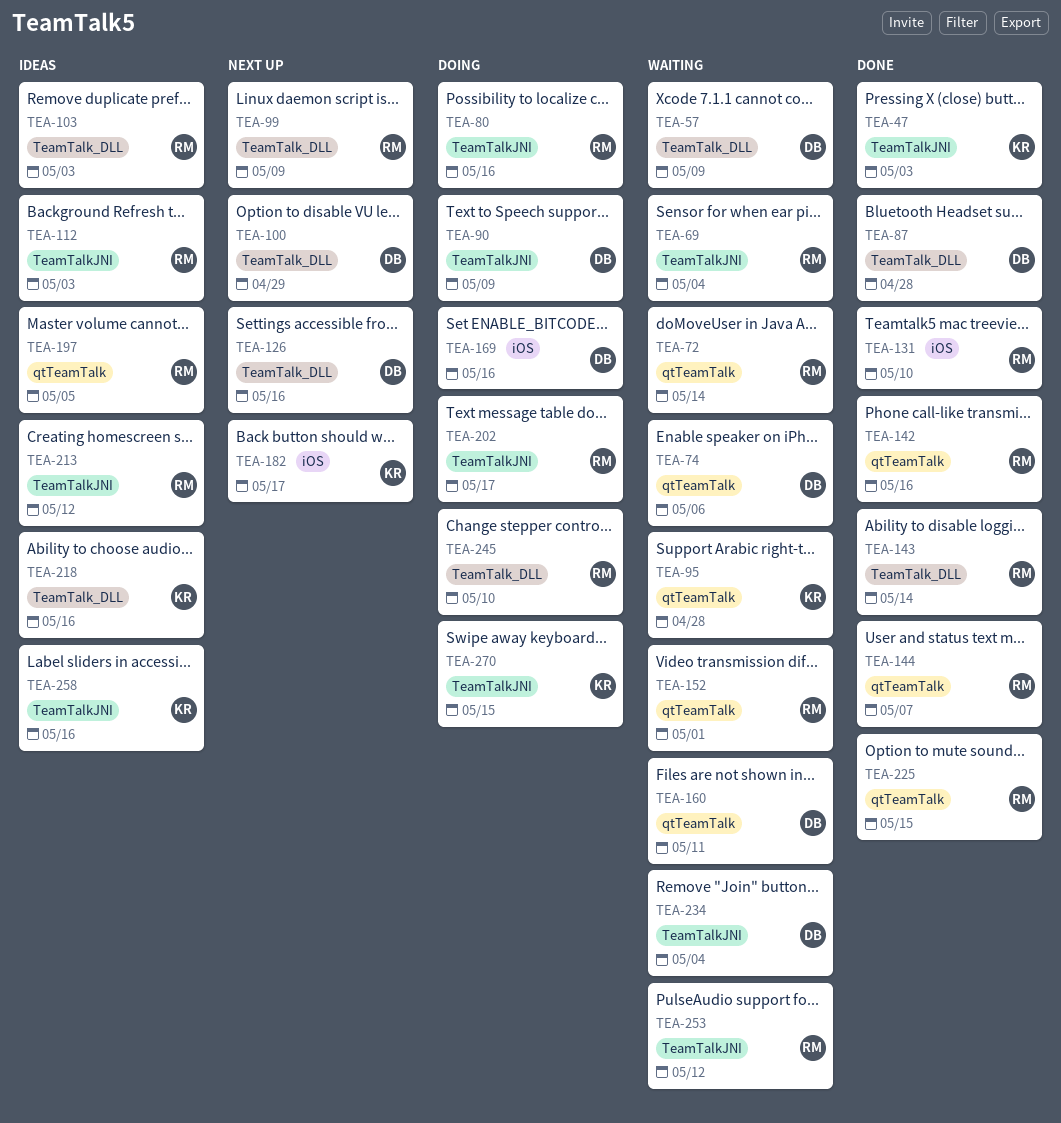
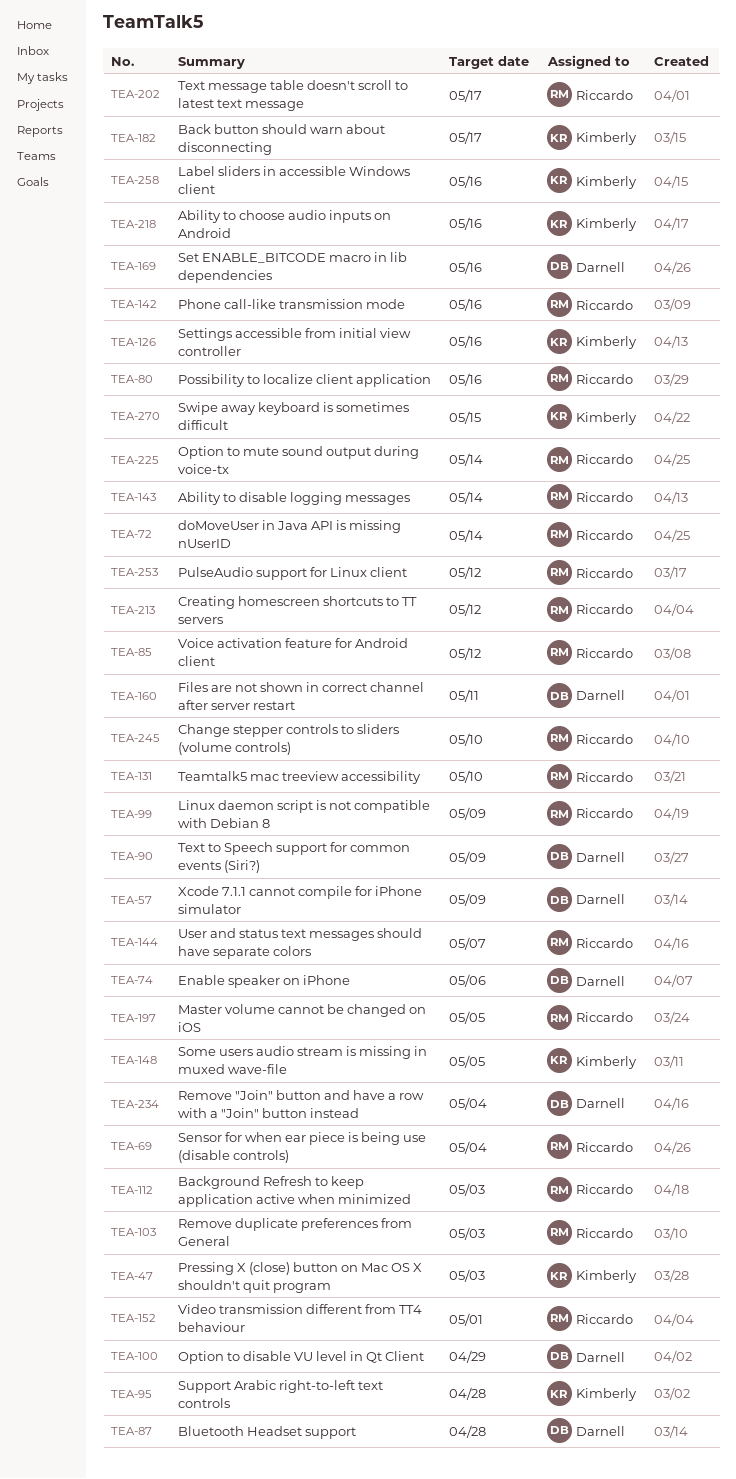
TEA-85: none -> present
TEA-126, owner: Darnell -> Kimberly
TEA-148: none -> present
TEA-225, due: May 15 -> May 14

